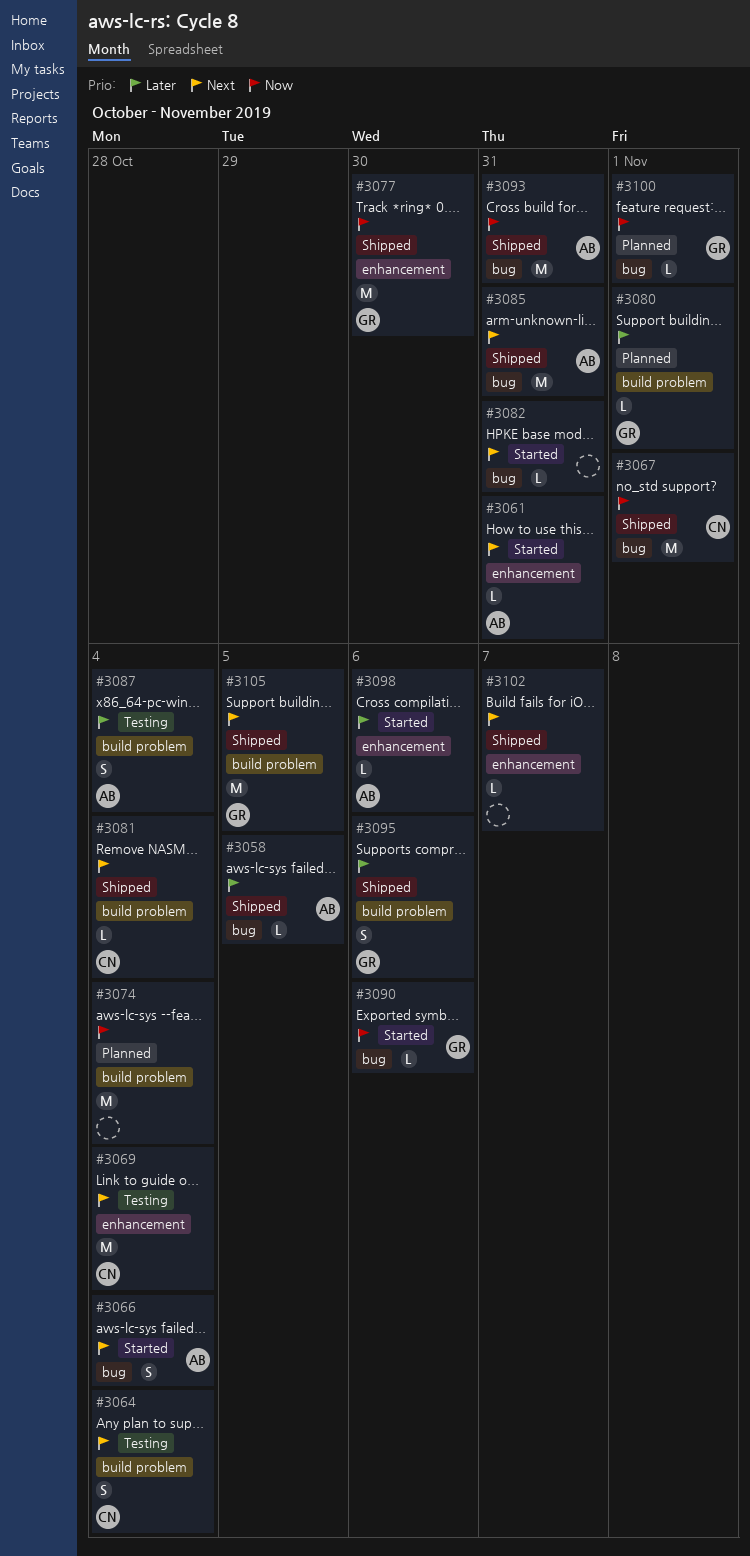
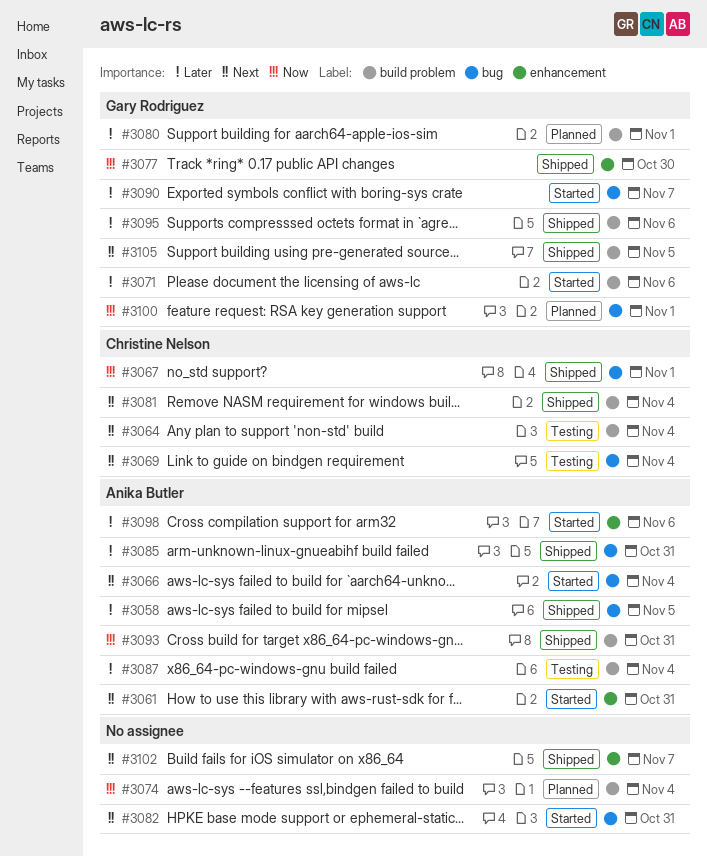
#3069, label: enhancement -> bug
#3071: none -> present
#3085, priority: Next -> Later
#3090, priority: Now -> Later
#3090, due: Nov 6 -> Nov 7
#3093, label: bug -> build problem

